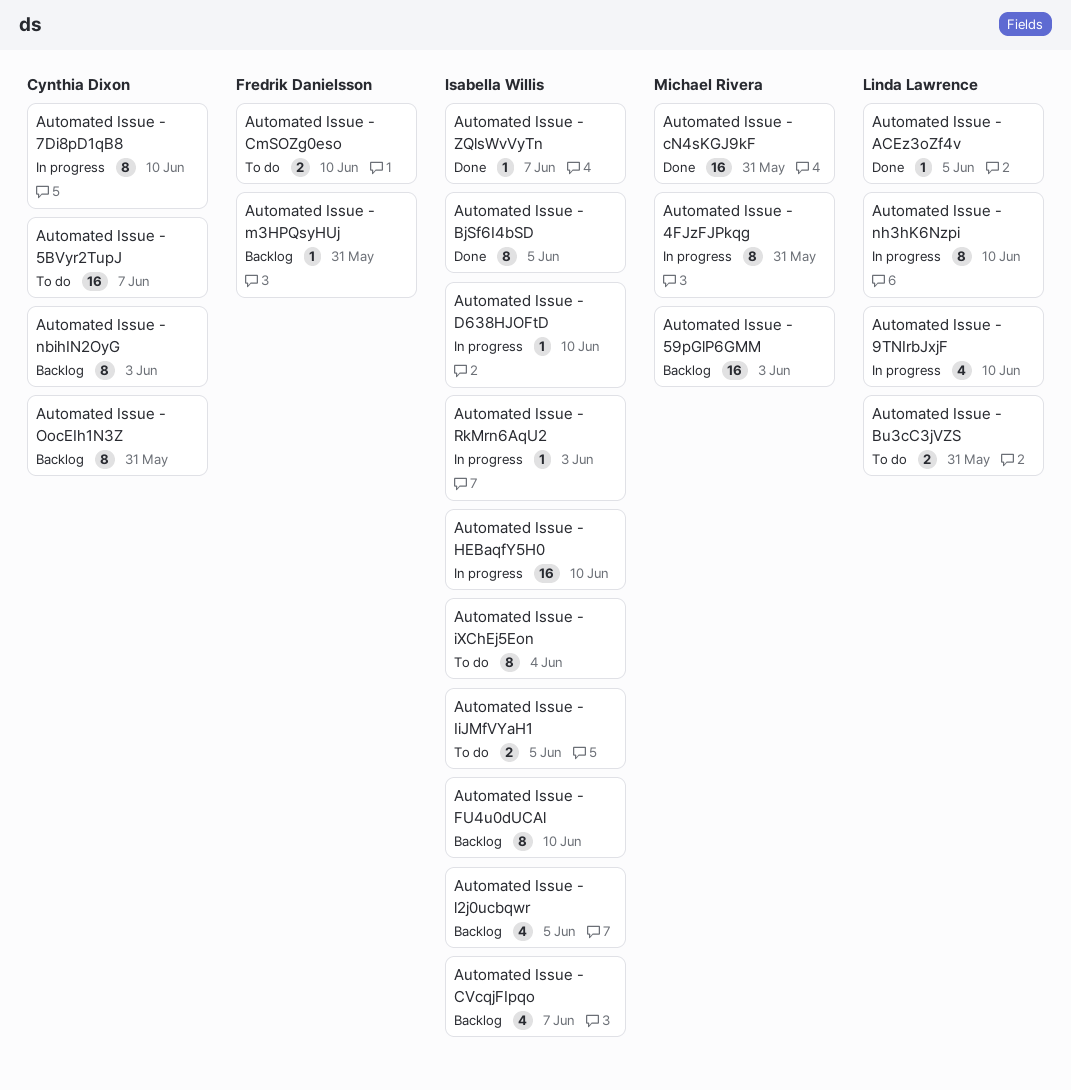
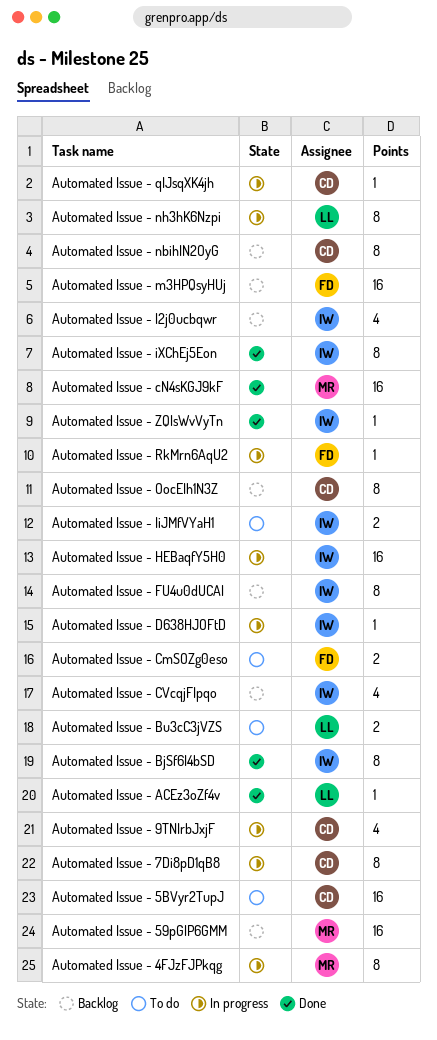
Automated Issue - 9TNIrbJxjF, owner: Linda Lawrence -> Cynthia Dixon
Automated Issue - iXChEj5Eon, status: To do -> Done
Automated Issue - m3HPQsyHUj, estimate: 1 -> 16
Automated Issue - qIJsqXK4jh: none -> present
Automated Issue - RkMrn6AqU2, owner: Isabella Willis -> Fredrik Danielsson

